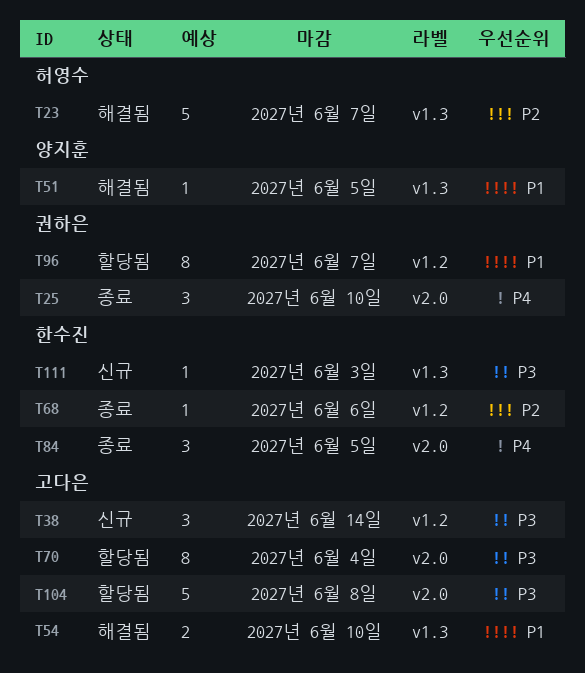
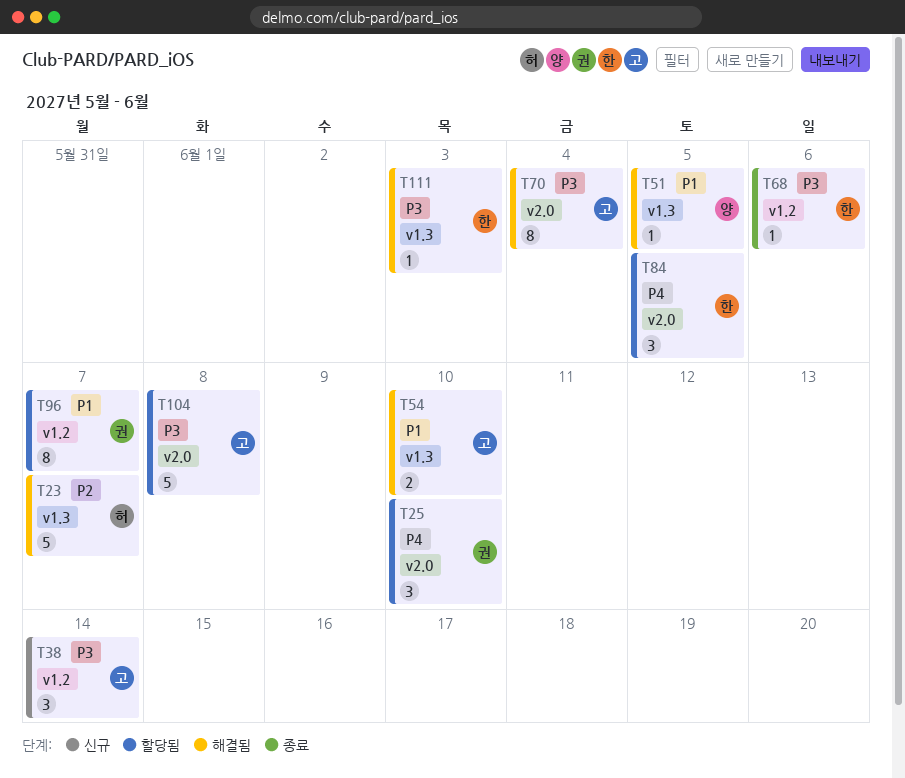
T25, status: 종료 -> 할당됨
T68, priority: P2 -> P3
T70, status: 할당됨 -> 해결됨
T84, status: 종료 -> 할당됨
T111, status: 신규 -> 해결됨

